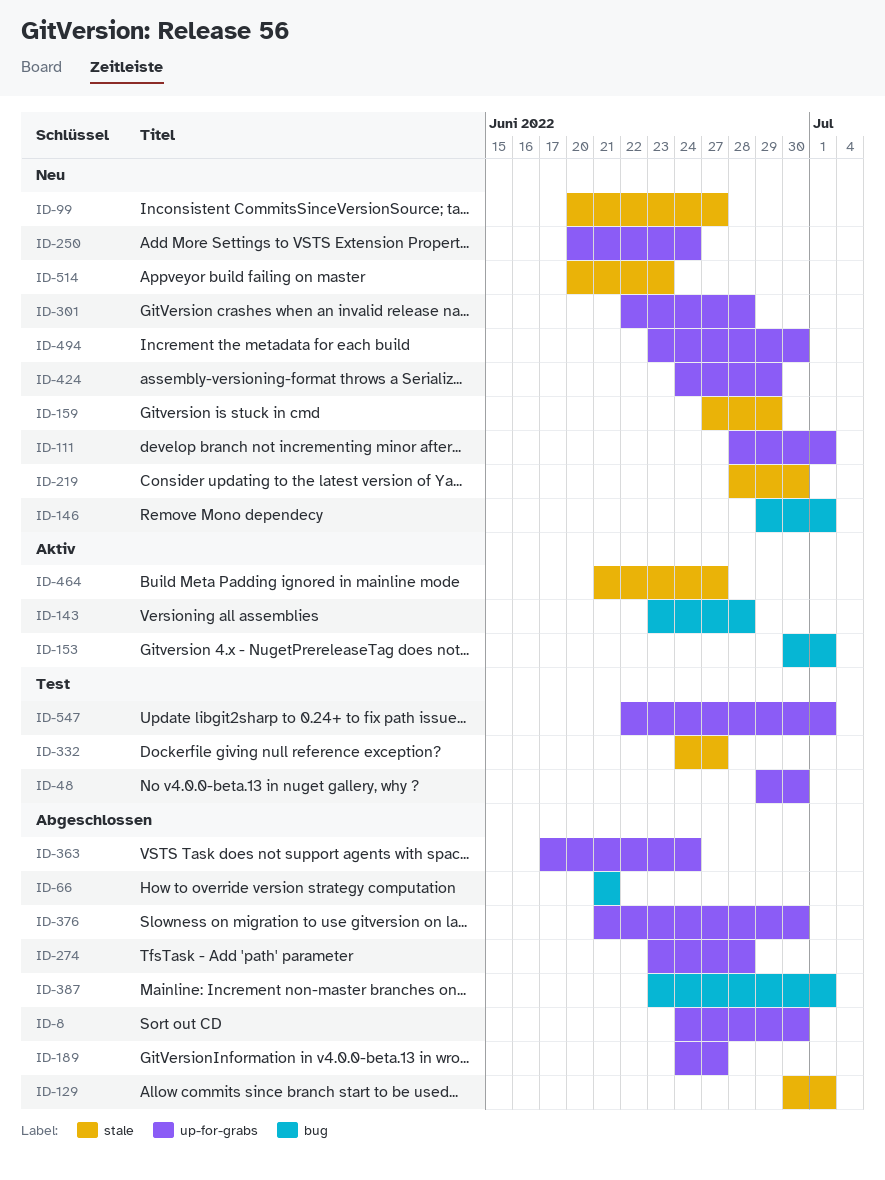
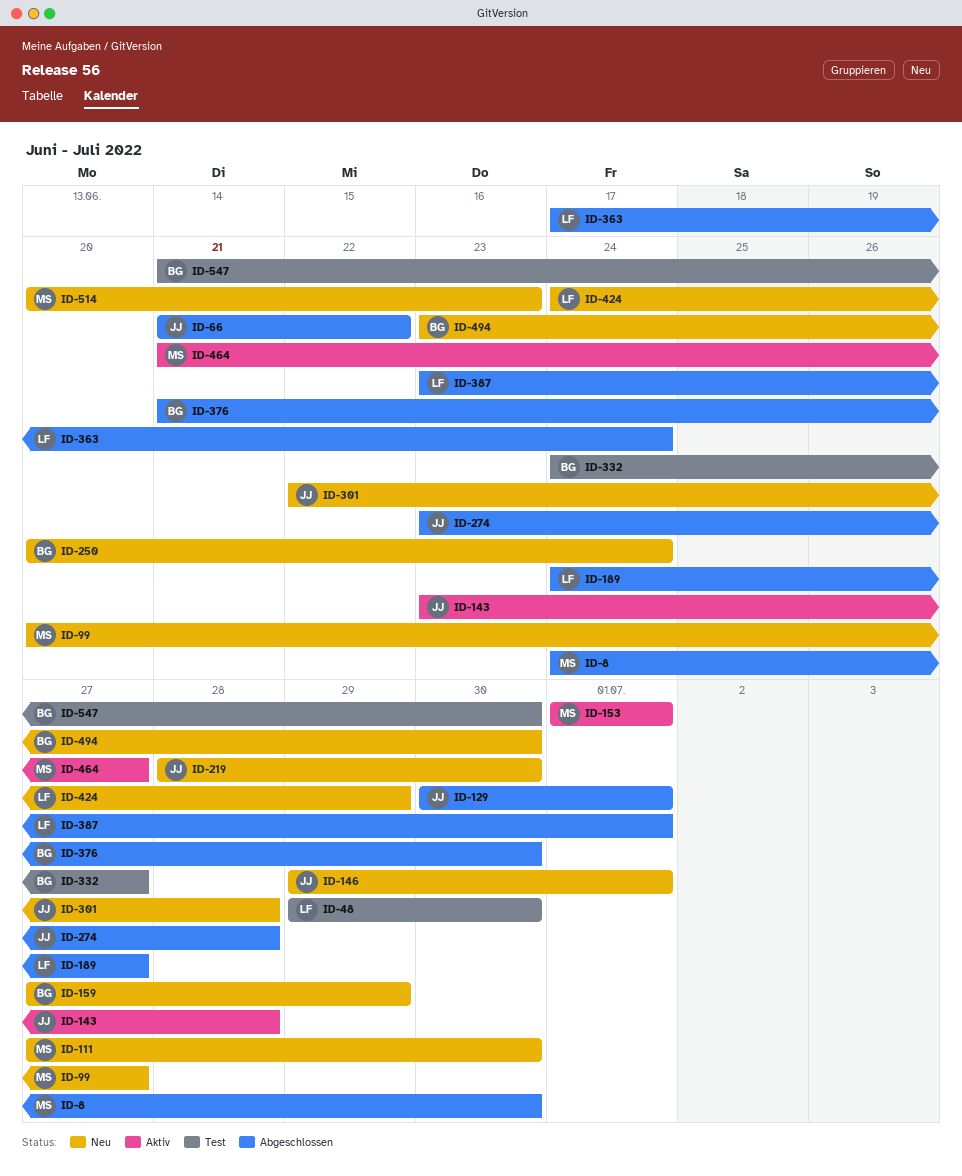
ID-66, due: Jun 21 -> Jun 22
ID-111, start: Jun 28 -> Jun 27
ID-111, due: Jul 1 -> Jun 30
ID-153, start: Jun 30 -> Jul 1
ID-547, start: Jun 22 -> Jun 21
ID-547, due: Jul 1 -> Jun 30

